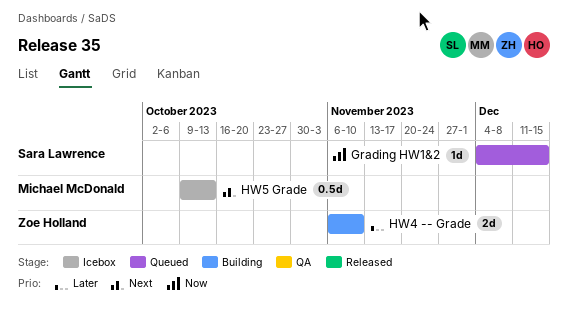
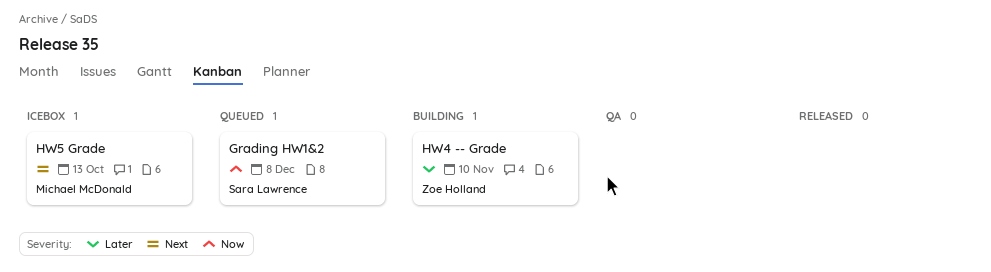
Grading HW1&2, due: Dec 15 -> Dec 8

